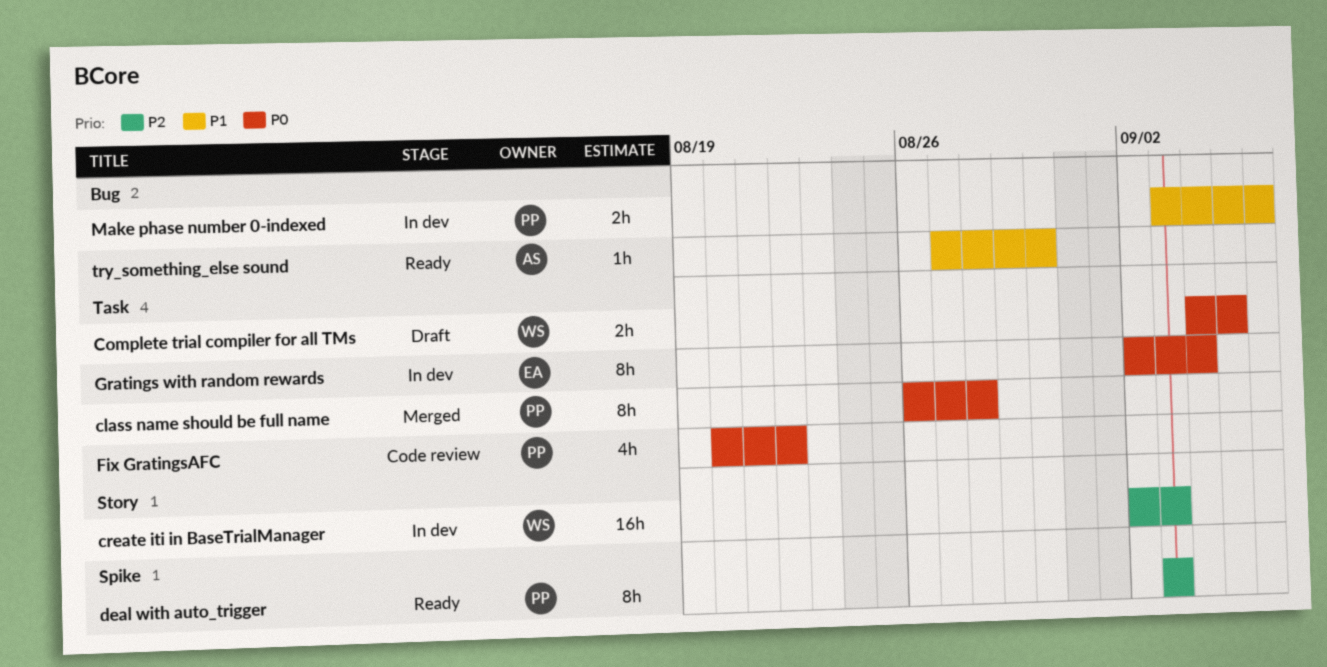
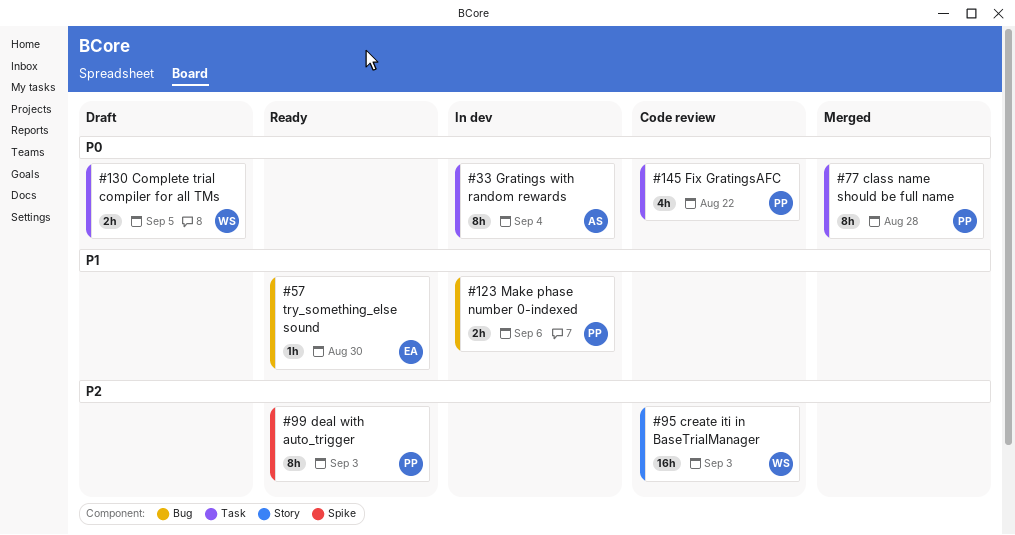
create iti in BaseTrialManager, status: In dev -> Code review
Gratings with random rewards, owner: EA -> AS
try_something_else sound, owner: AS -> EA

